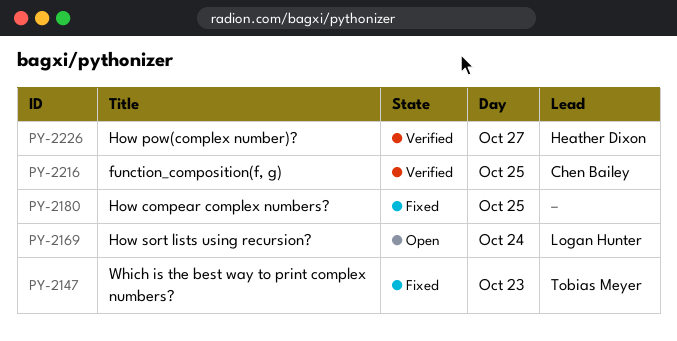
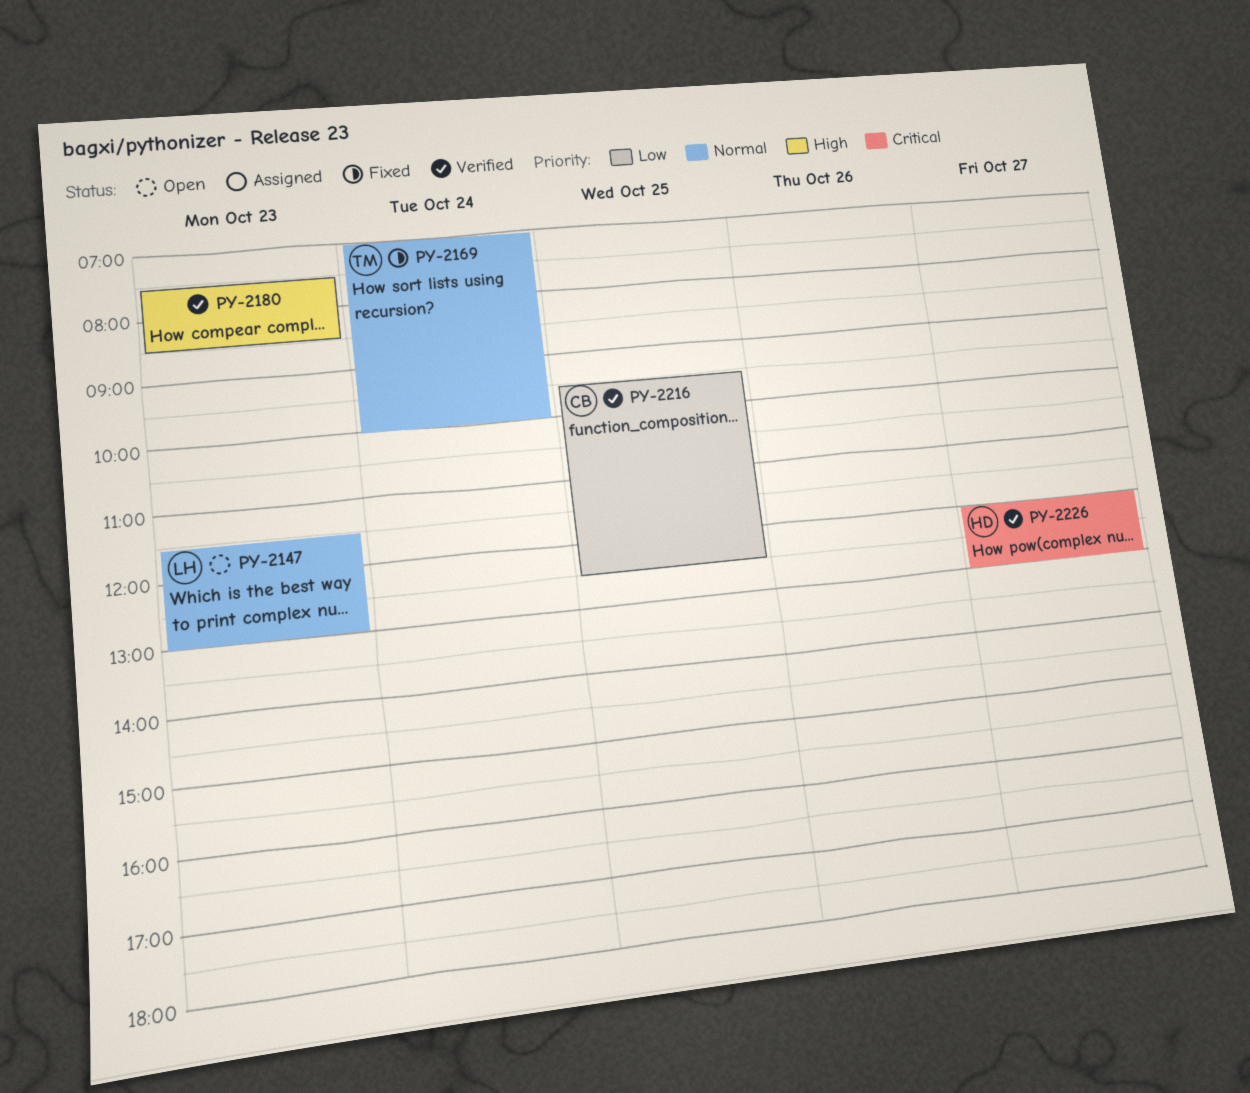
PY-2147, status: Fixed -> Open
PY-2147, owner: Tobias Meyer -> Logan Hunter
PY-2169, status: Open -> Fixed
PY-2169, owner: Logan Hunter -> Tobias Meyer
PY-2180, status: Fixed -> Verified
PY-2180, day: Oct 25 -> Oct 23

